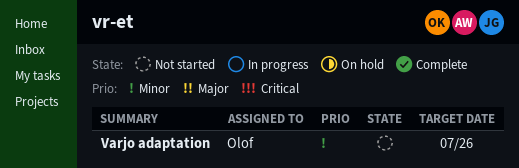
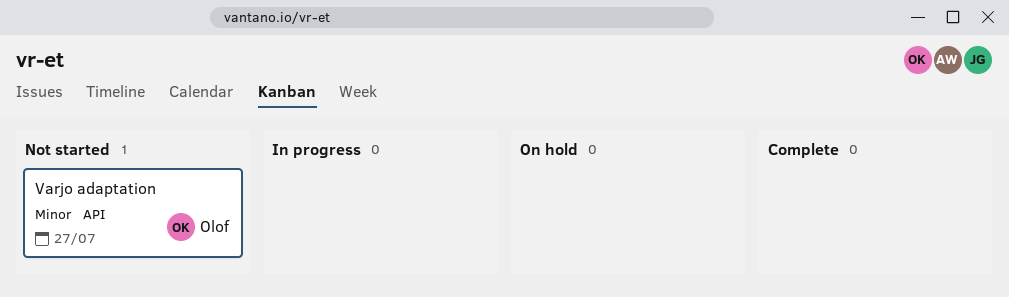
Varjo adaptation, due: Jul 26 -> Jul 27

